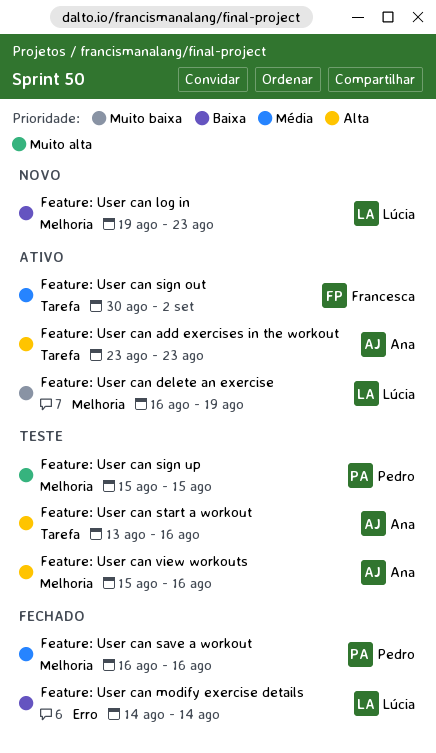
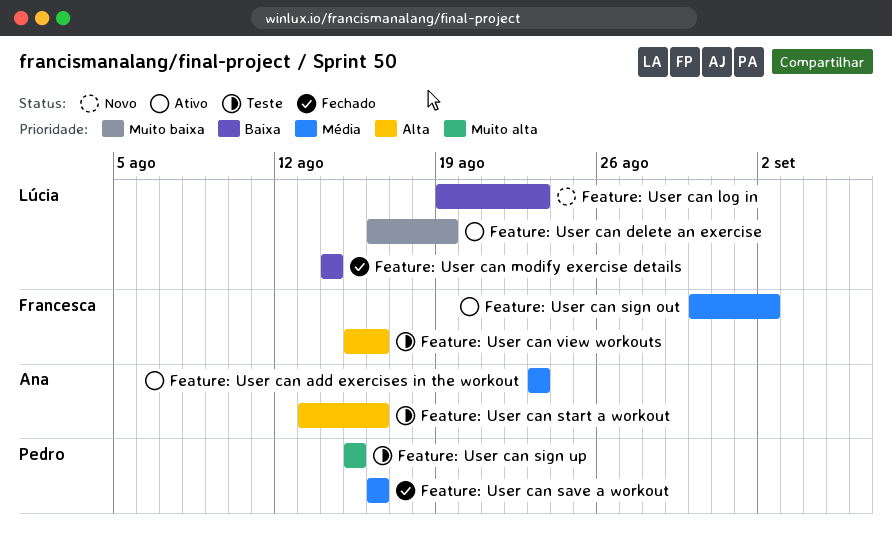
Feature: User can add exercises in the workout, priority: Alta -> Média
Feature: User can view workouts, owner: Ana -> Francesca

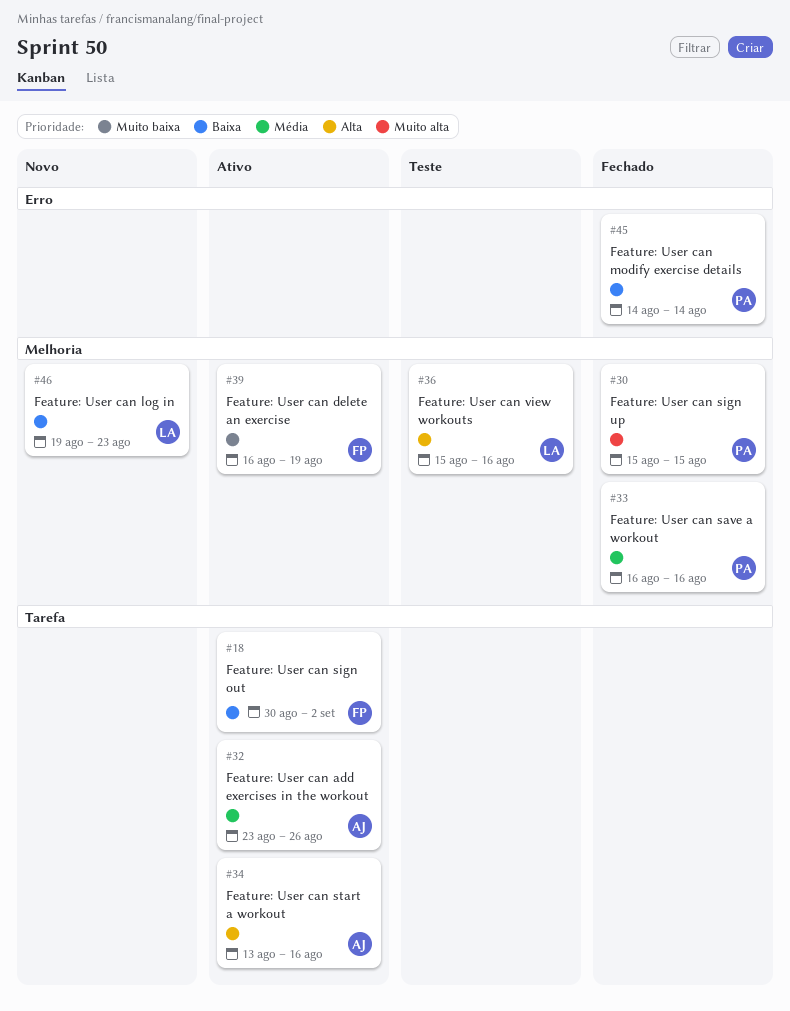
Feature: User can add exercises in the workout, due: Aug 23 -> Aug 26
Feature: User can delete an exercise, owner: Lúcia -> Francesca
Feature: User can modify exercise details, owner: Lúcia -> Pedro
Feature: User can sign out, priority: Média -> Baixa
Feature: User can sign up, status: Teste -> Fechado
Feature: User can start a workout, status: Teste -> Ativo
Feature: User can view workouts, owner: Francesca -> Lúcia

